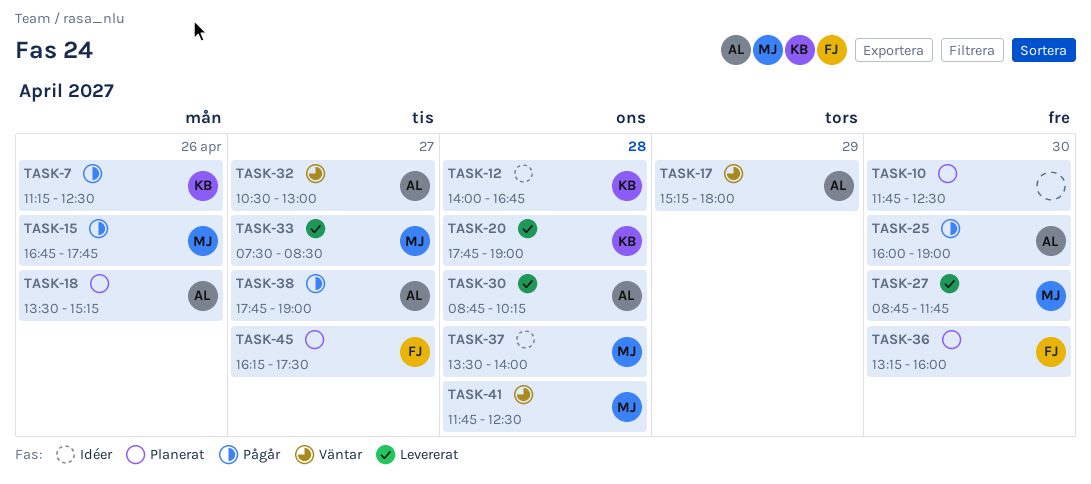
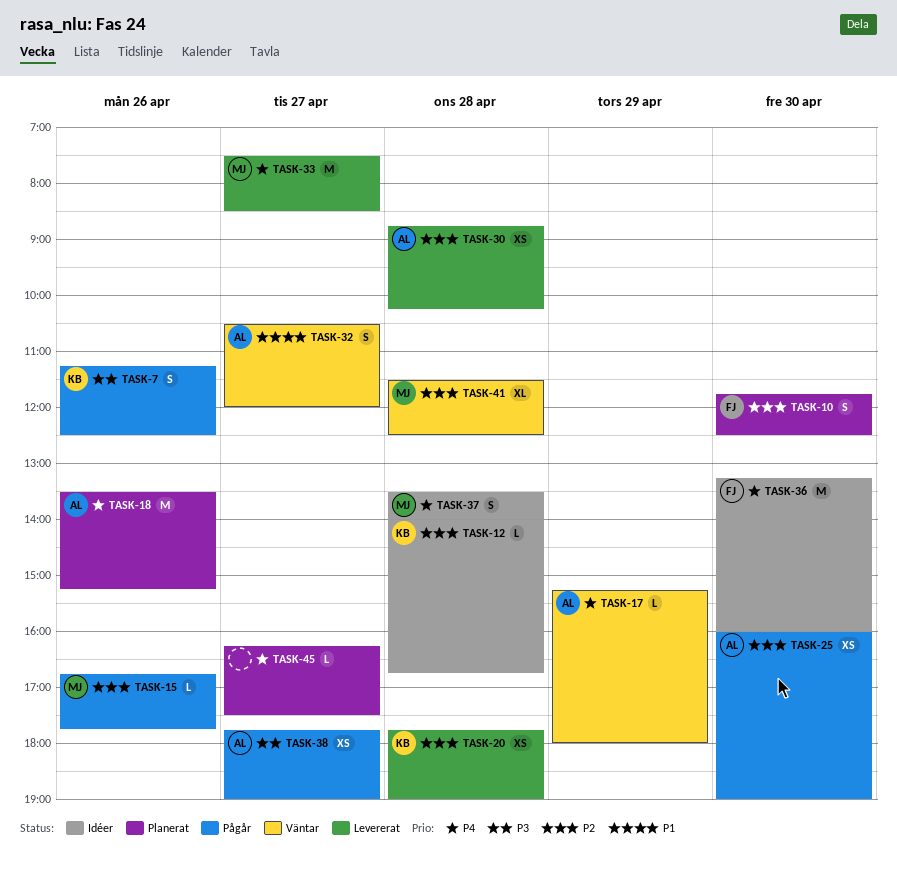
TASK-10, owner: none -> FJ
TASK-27: present -> none
TASK-32, ends: 13:00 -> 12:00
TASK-36, status: Planerat -> Idéer
TASK-41, begins: 11:45 -> 11:30
TASK-45, owner: FJ -> none

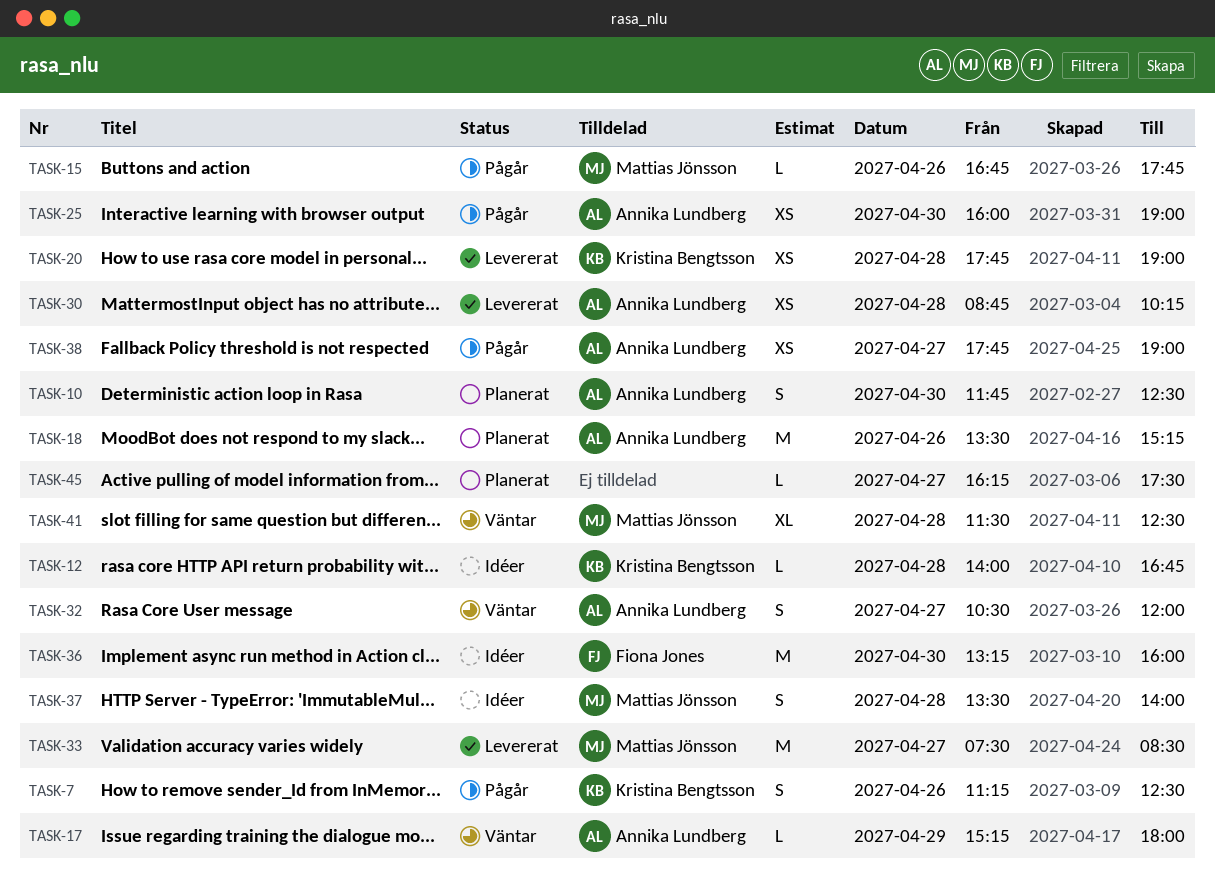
TASK-10, owner: Fiona Jones -> Annika Lundberg

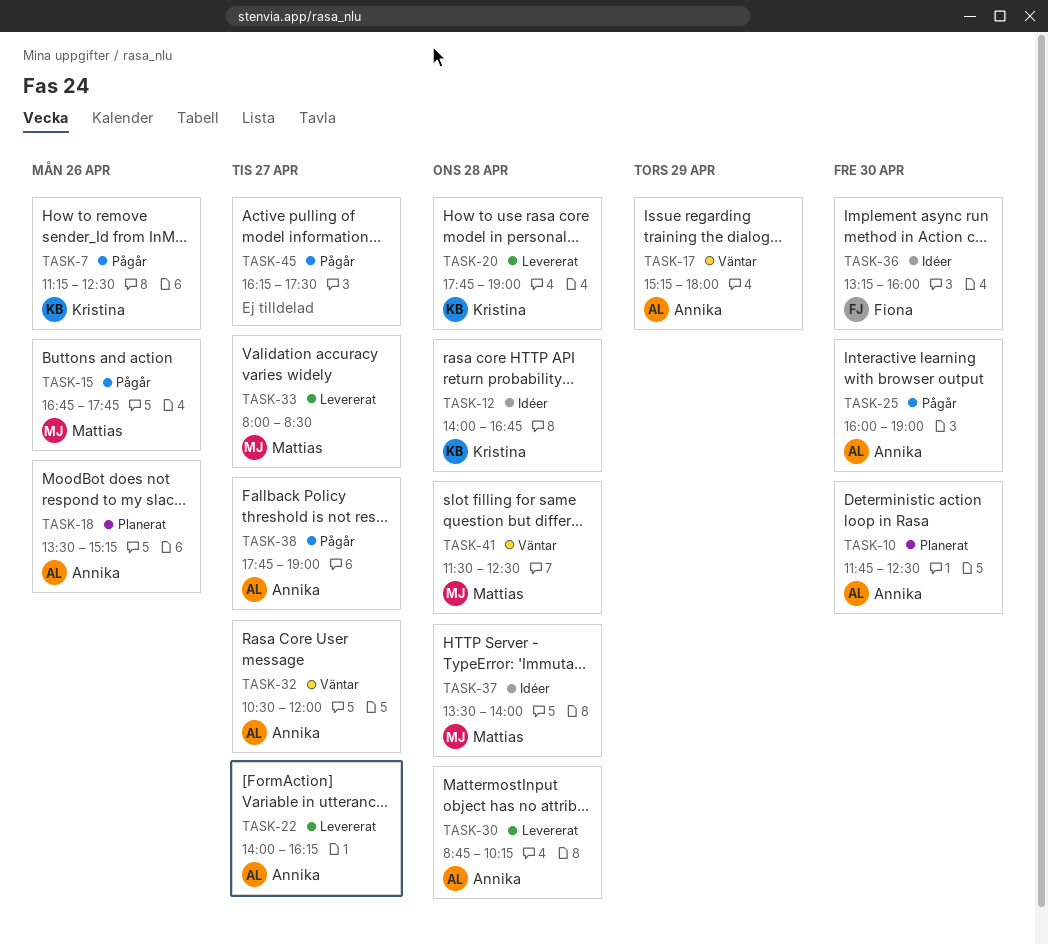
TASK-22: none -> present
TASK-33, begins: 07:30 -> 08:00
TASK-45, status: Planerat -> Pågår

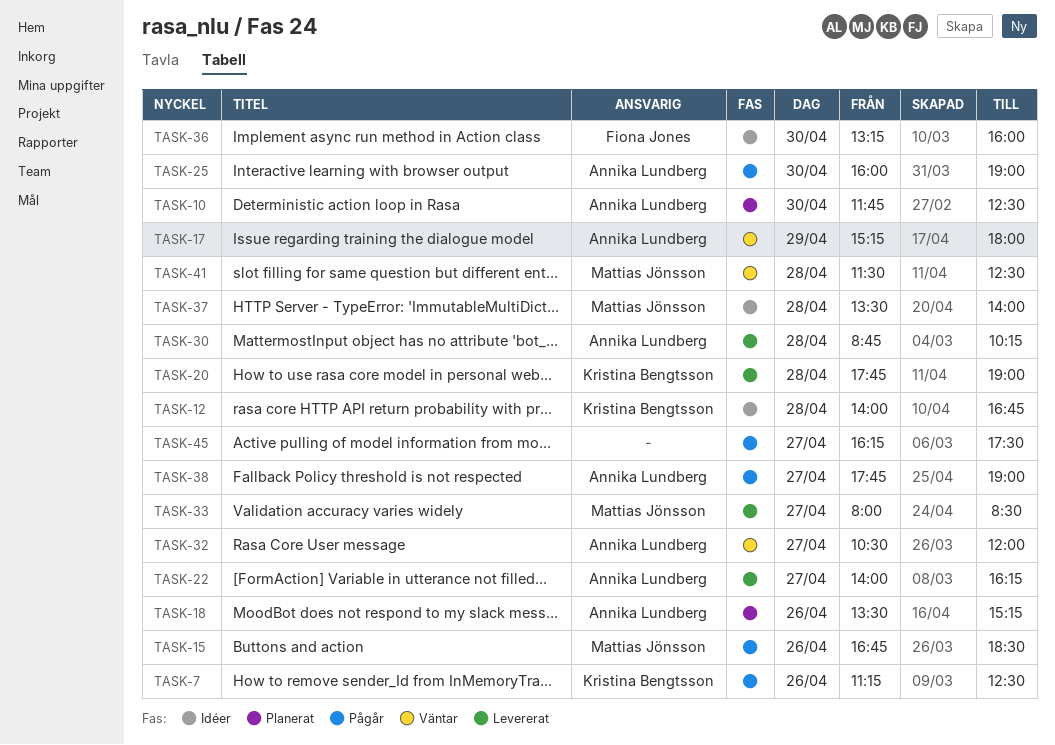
TASK-15, ends: 17:45 -> 18:30

